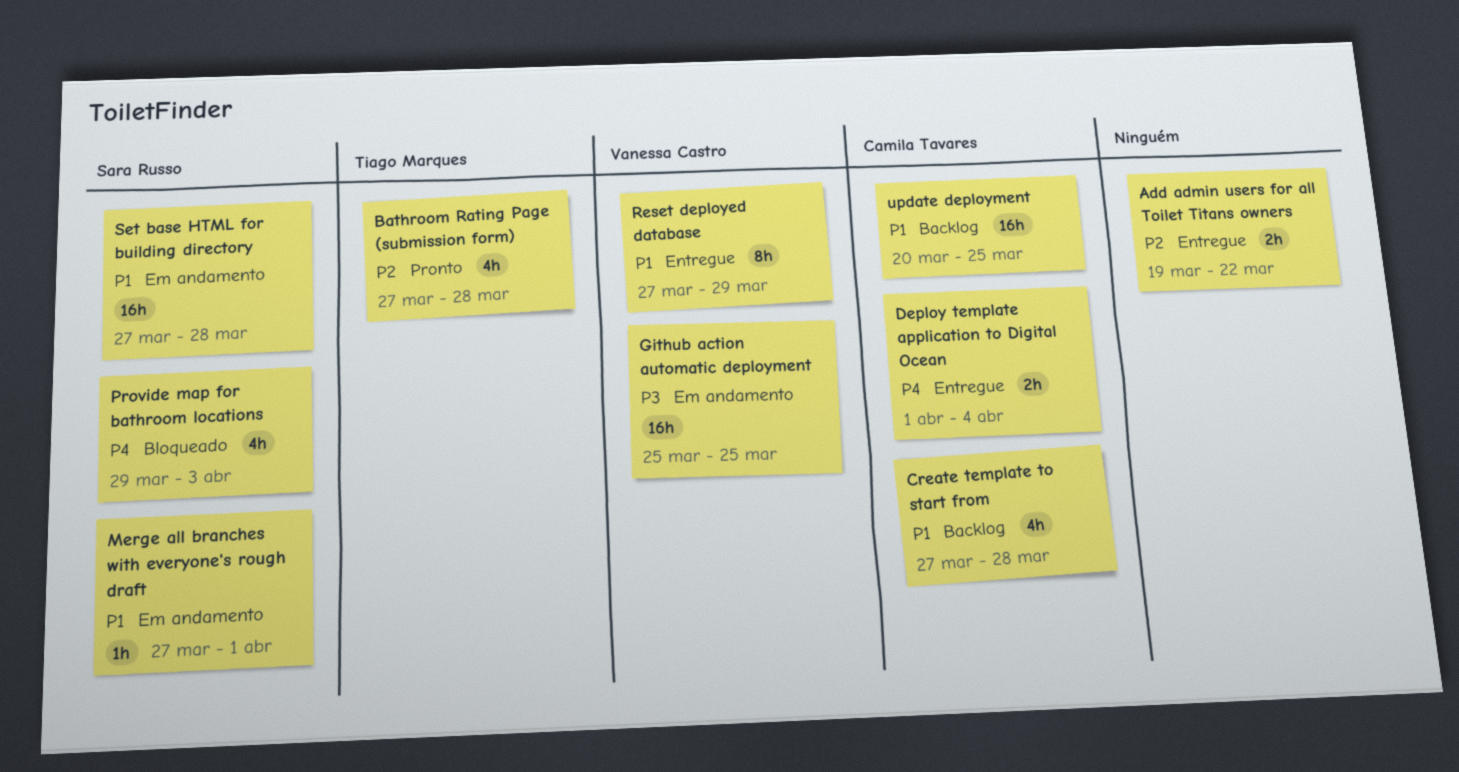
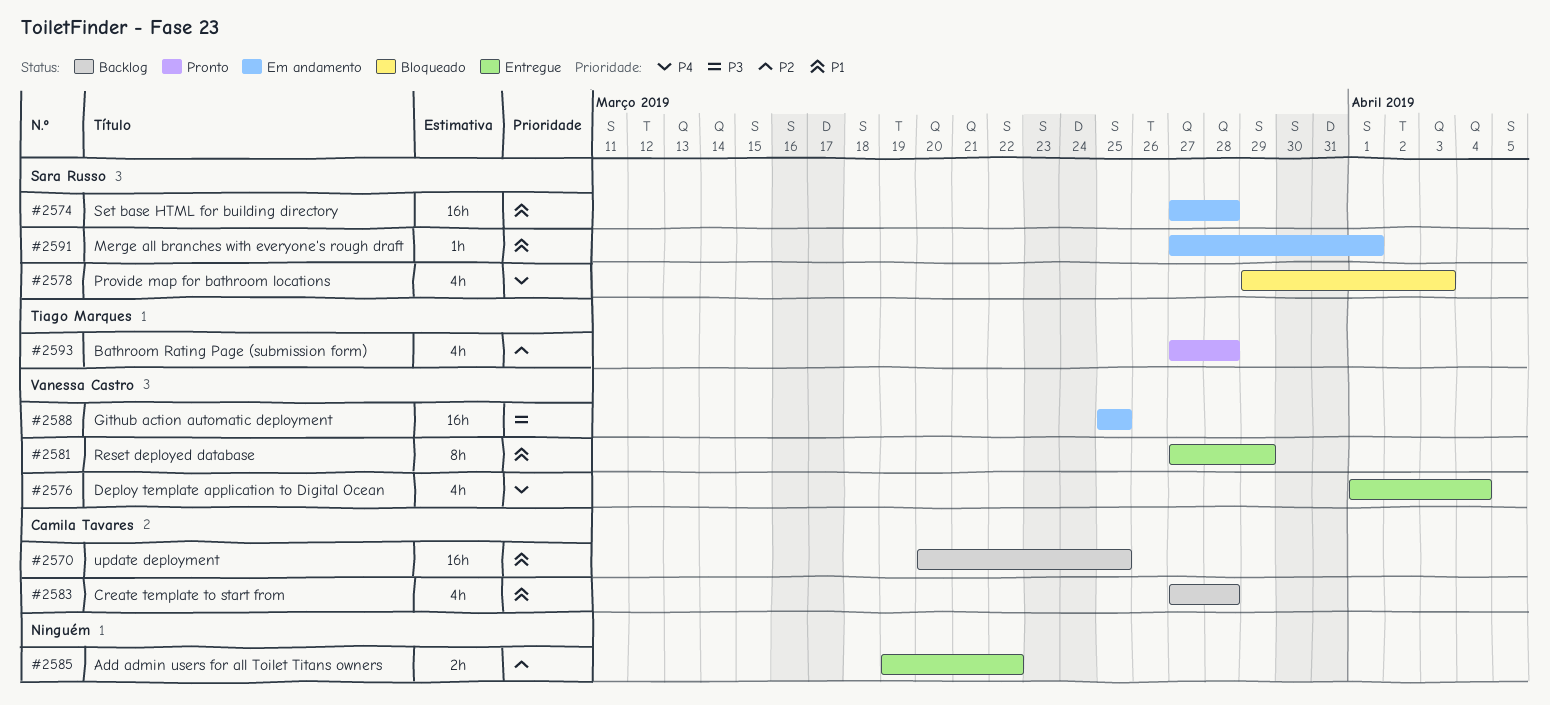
Deploy template application to Digital Ocean, owner: Camila Tavares -> Vanessa Castro
Deploy template application to Digital Ocean, estimate: 2h -> 4h

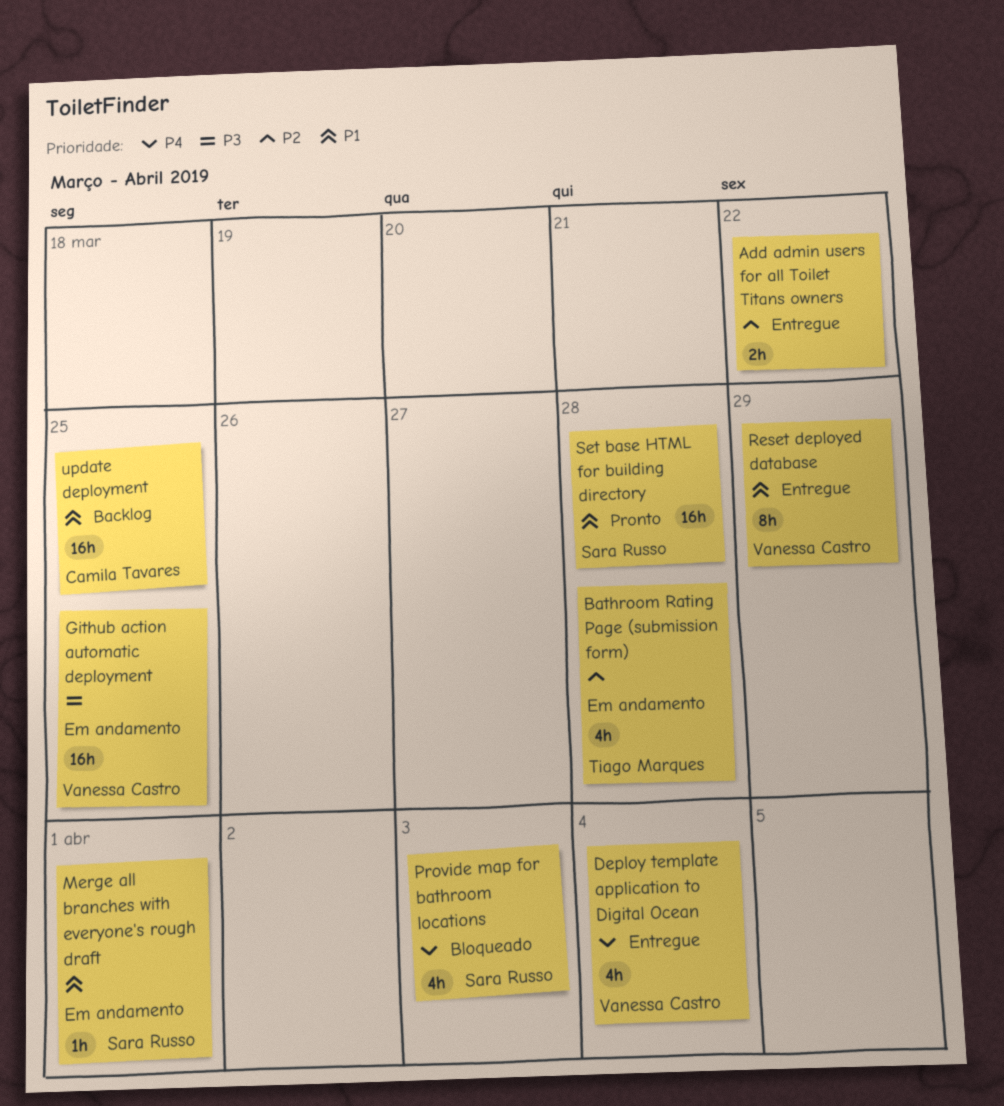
Bathroom Rating Page (submission form), status: Pronto -> Em andamento
Create template to start from: present -> none
Set base HTML for building directory, status: Em andamento -> Pronto

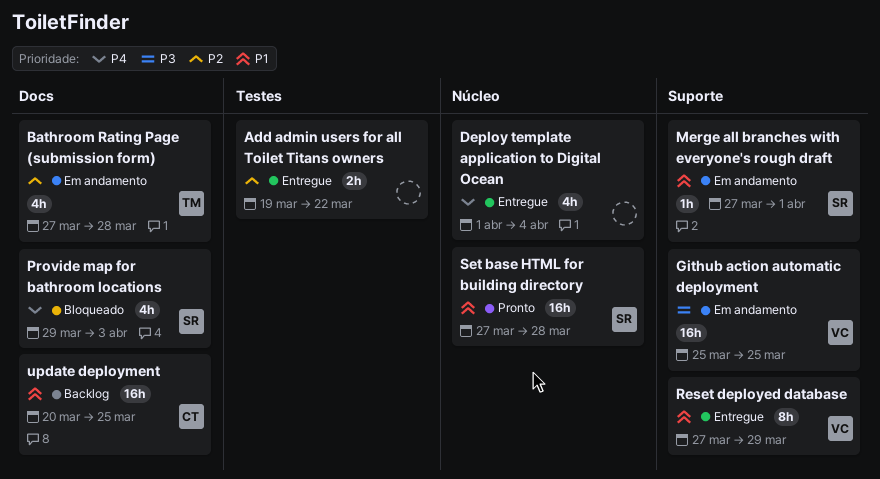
Deploy template application to Digital Ocean, owner: Vanessa Castro -> none

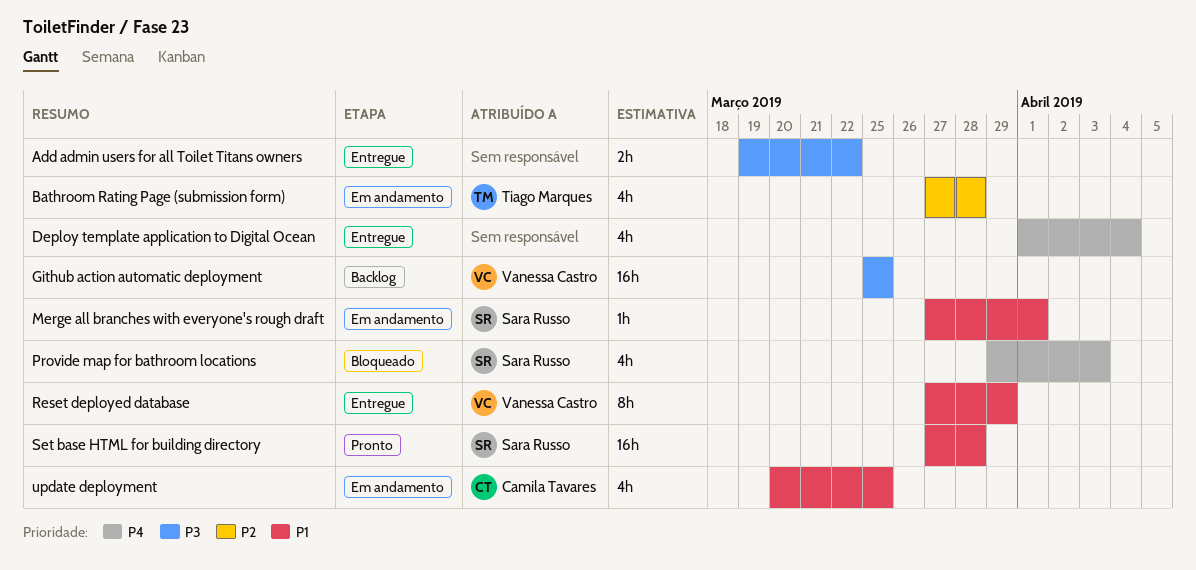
Add admin users for all Toilet Titans owners, priority: P2 -> P3
Github action automatic deployment, status: Em andamento -> Backlog
update deployment, status: Backlog -> Em andamento
update deployment, estimate: 16h -> 4h

